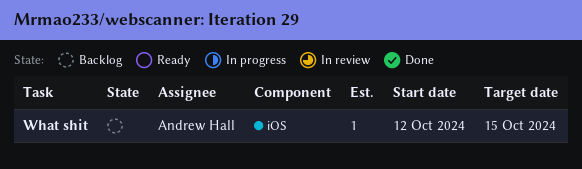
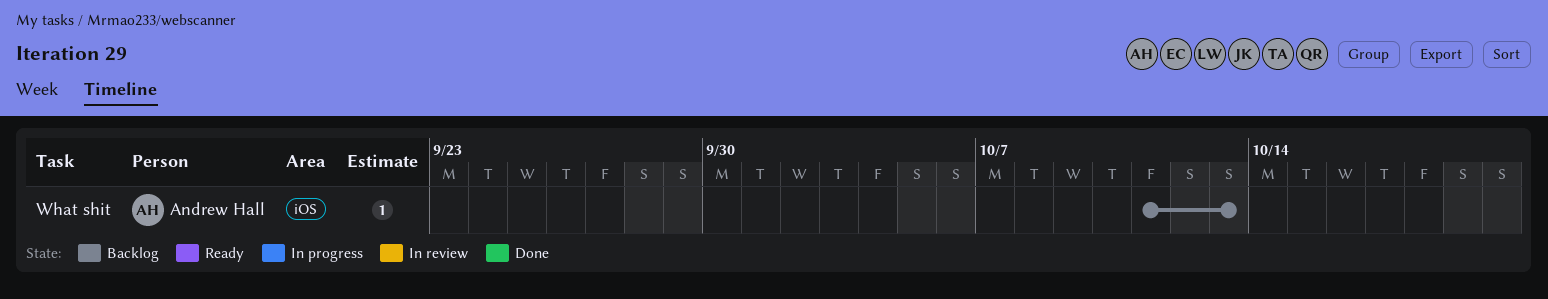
What shit, start: Oct 12 -> Oct 11
What shit, due: Oct 15 -> Oct 13

